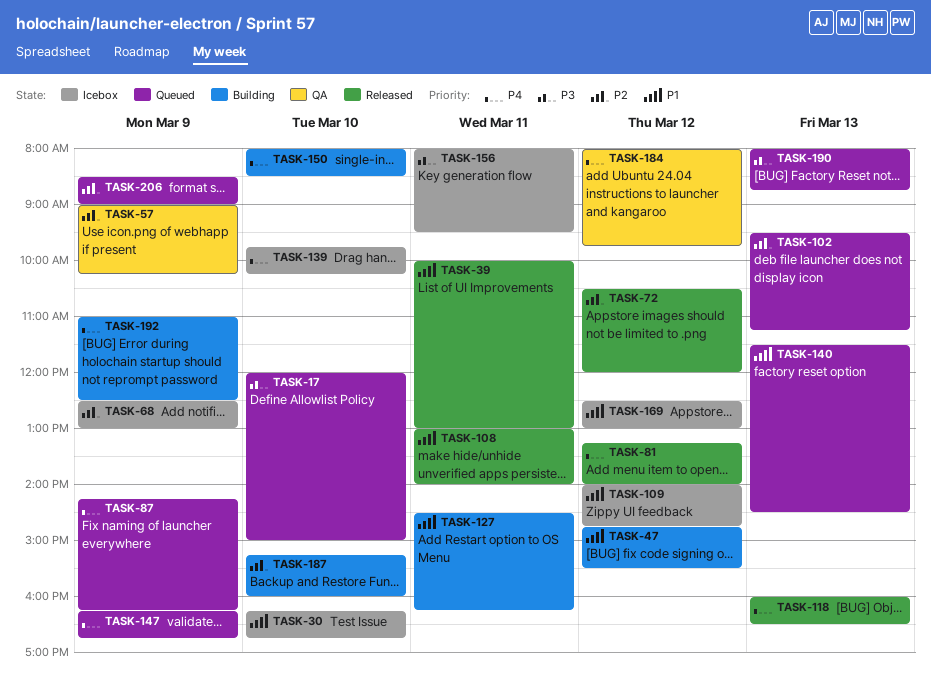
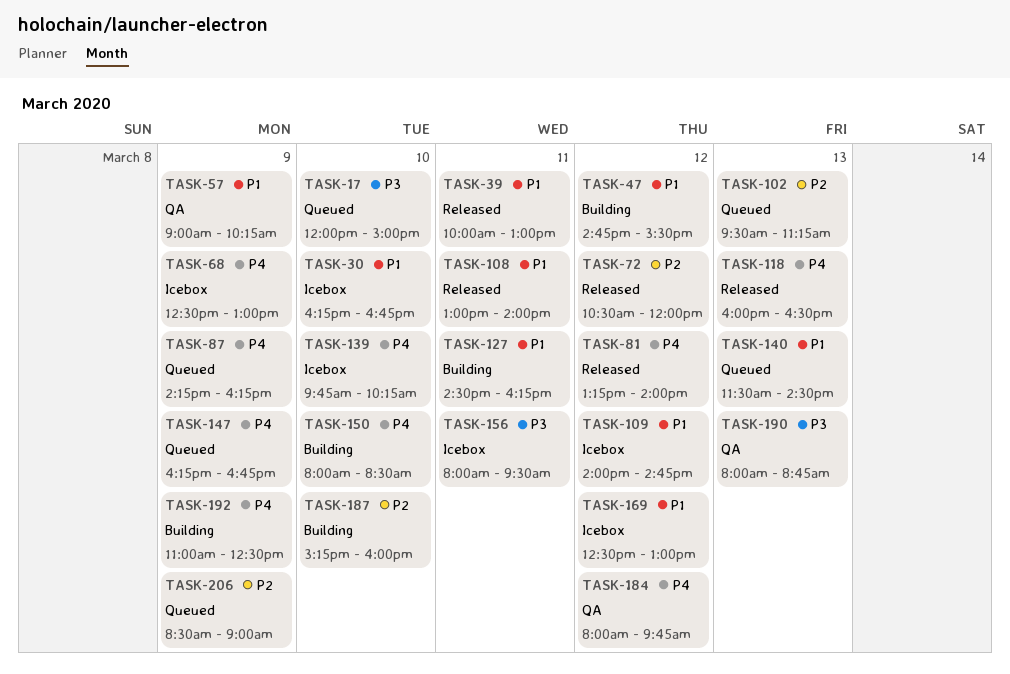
TASK-57, priority: P2 -> P1
TASK-68, priority: P2 -> P4
TASK-190, status: Queued -> QA

